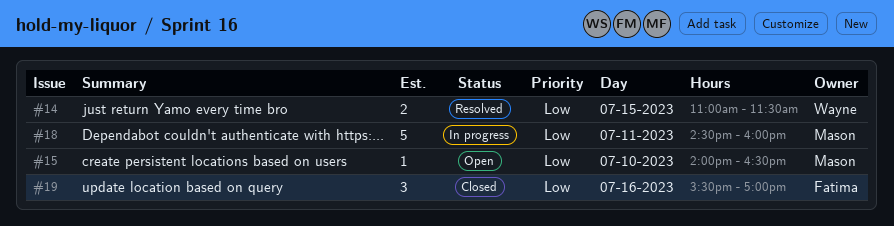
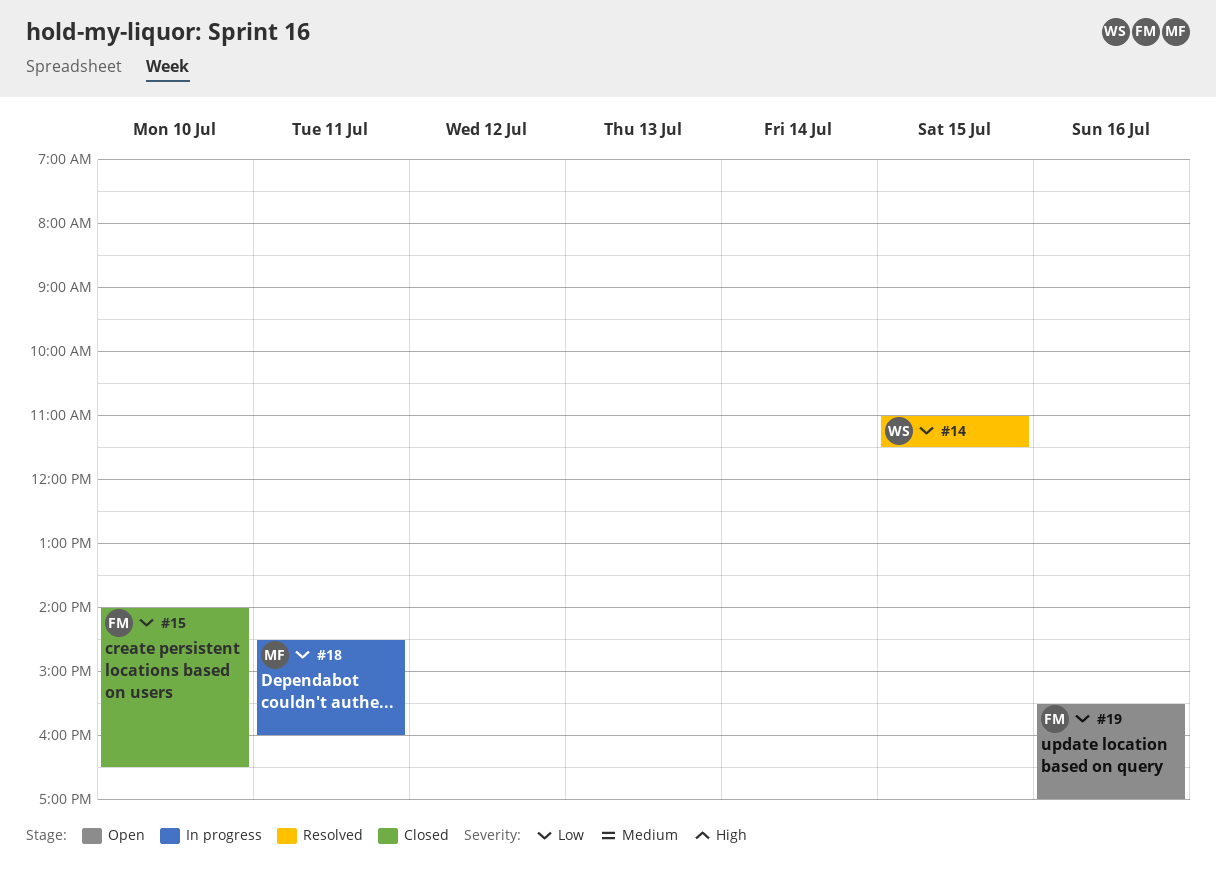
#15, status: Open -> Closed
#15, owner: Mason -> Fatima
#19, status: Closed -> Open

